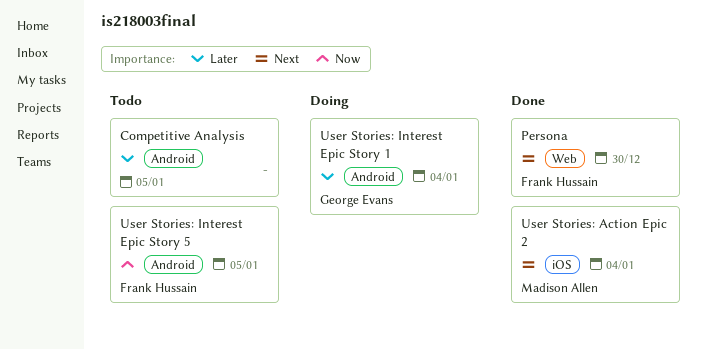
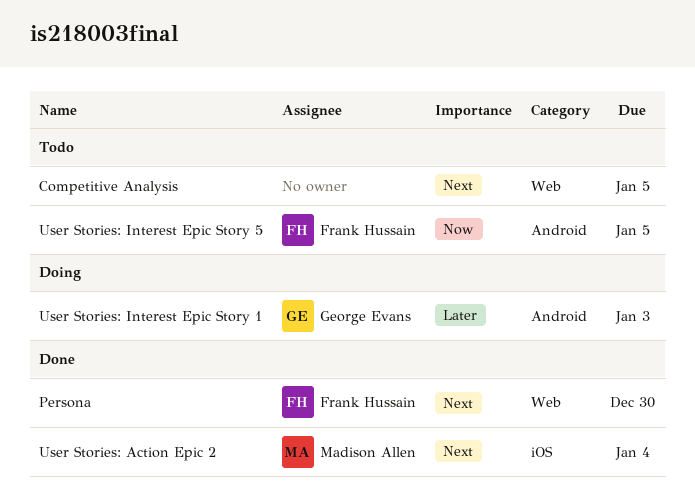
Competitive Analysis, priority: Later -> Next
Competitive Analysis, label: Android -> Web
User Stories: Interest Epic Story 1, due: Jan 4 -> Jan 3

